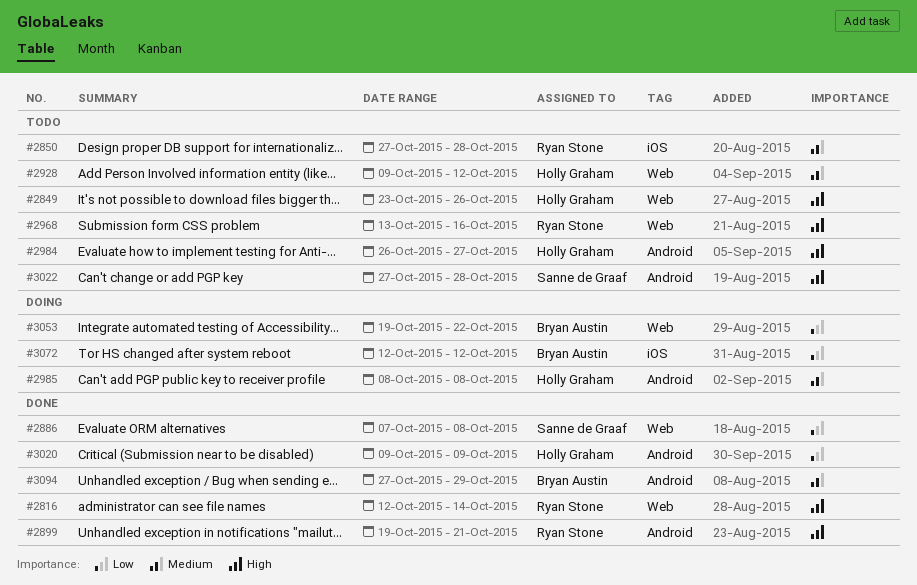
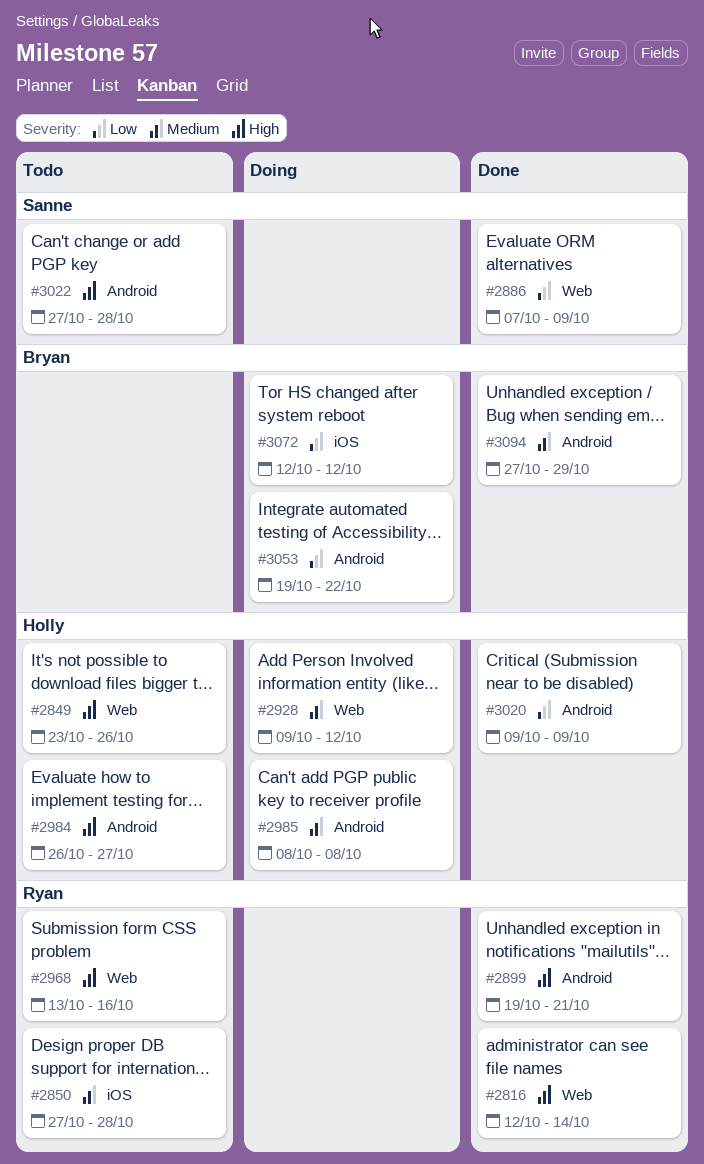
#2886, due: Oct 8 -> Oct 9
#2928, status: Todo -> Doing
#3053, label: Web -> Android

